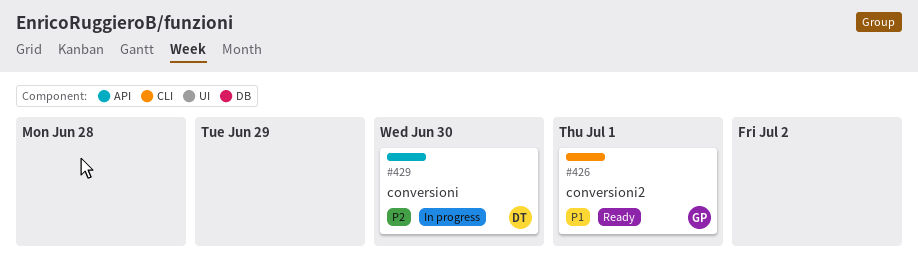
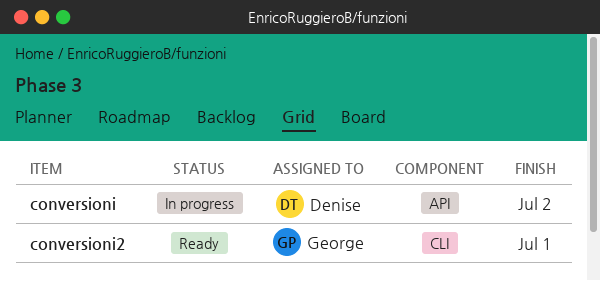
conversioni, due: Jun 30 -> Jul 2

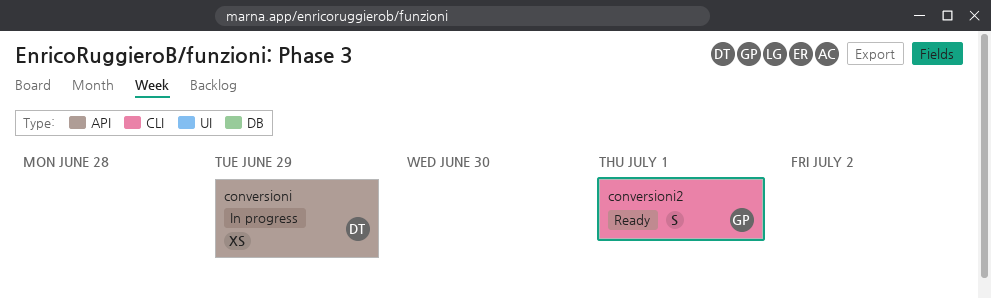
conversioni, due: Jul 2 -> Jun 29

